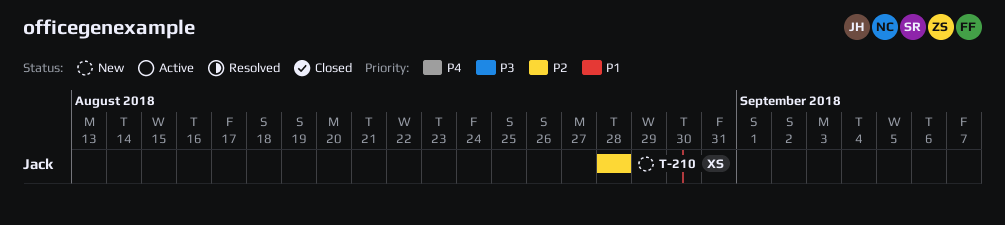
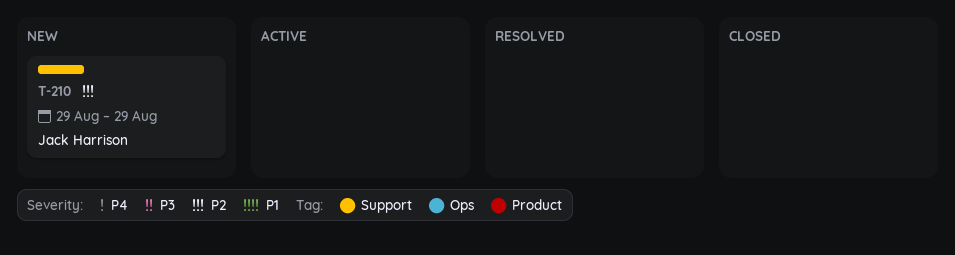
T-210, start: Aug 28 -> Aug 29
T-210, due: Aug 28 -> Aug 29

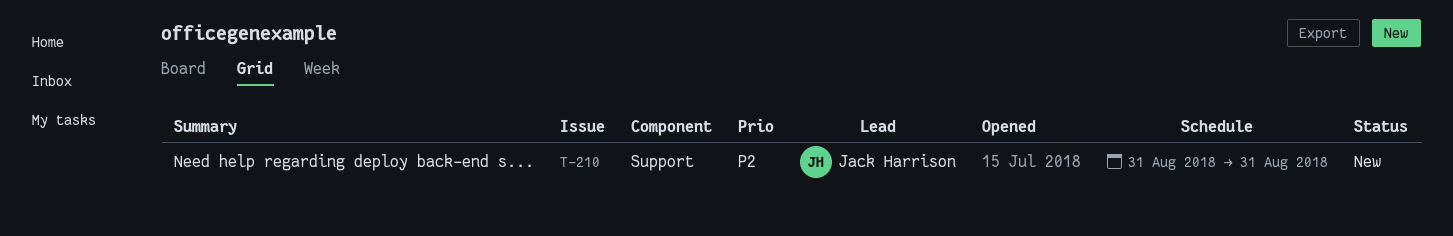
T-210, start: Aug 29 -> Aug 31
T-210, due: Aug 29 -> Aug 31

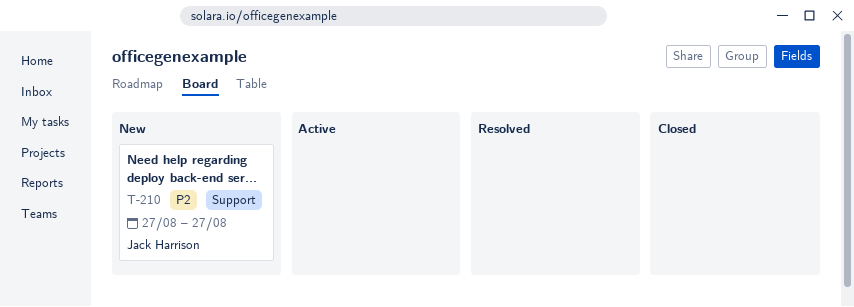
T-210, start: Aug 31 -> Aug 27
T-210, due: Aug 31 -> Aug 27

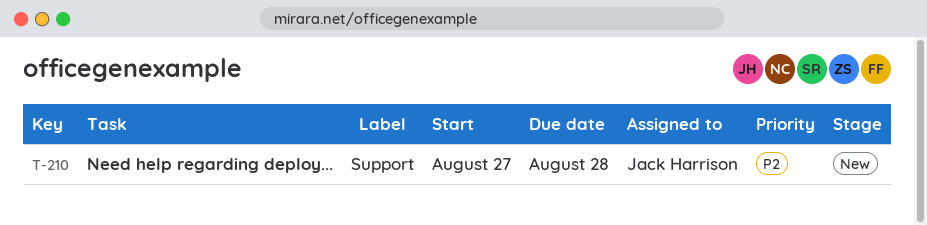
T-210, due: Aug 27 -> Aug 28

